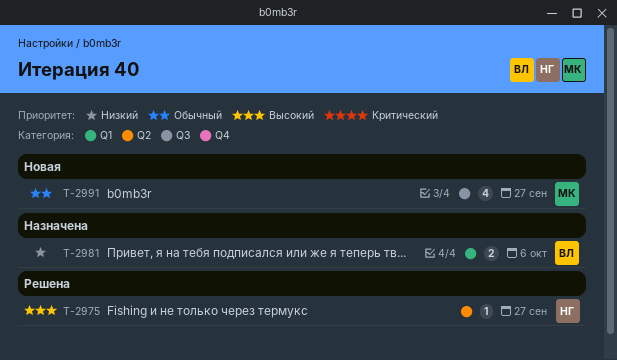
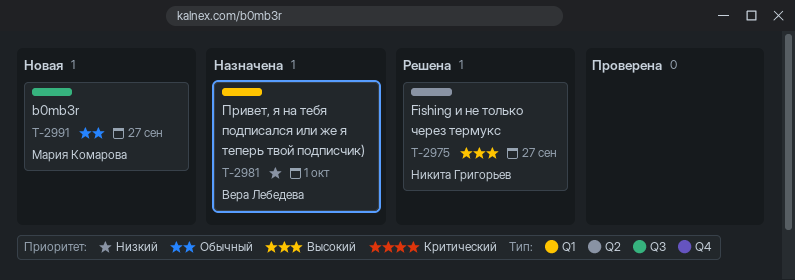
T-2981, due: Oct 6 -> Oct 1

